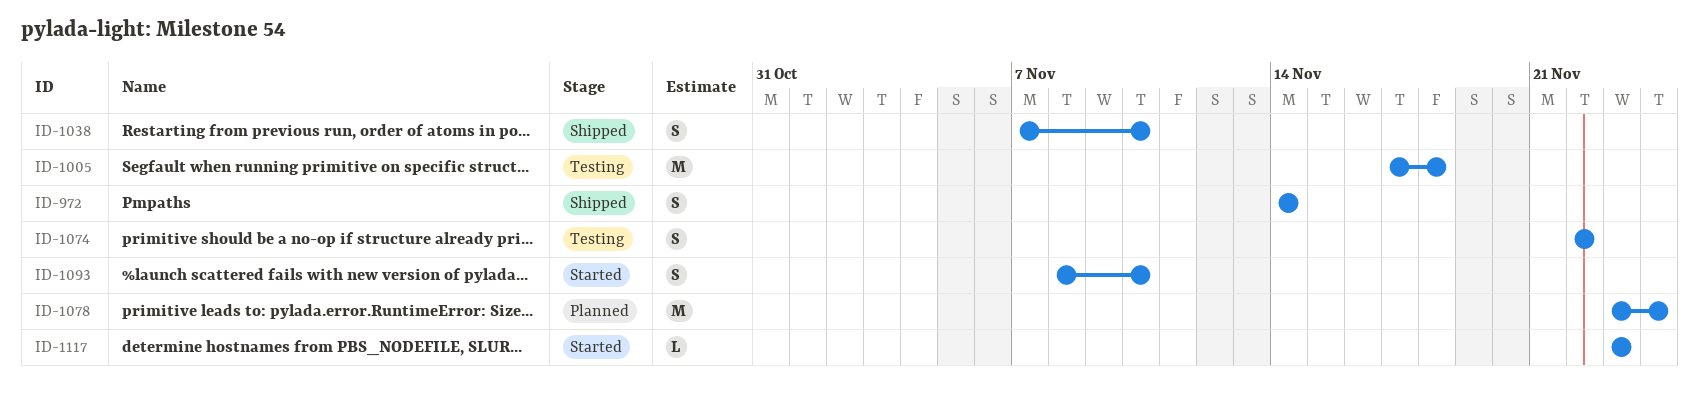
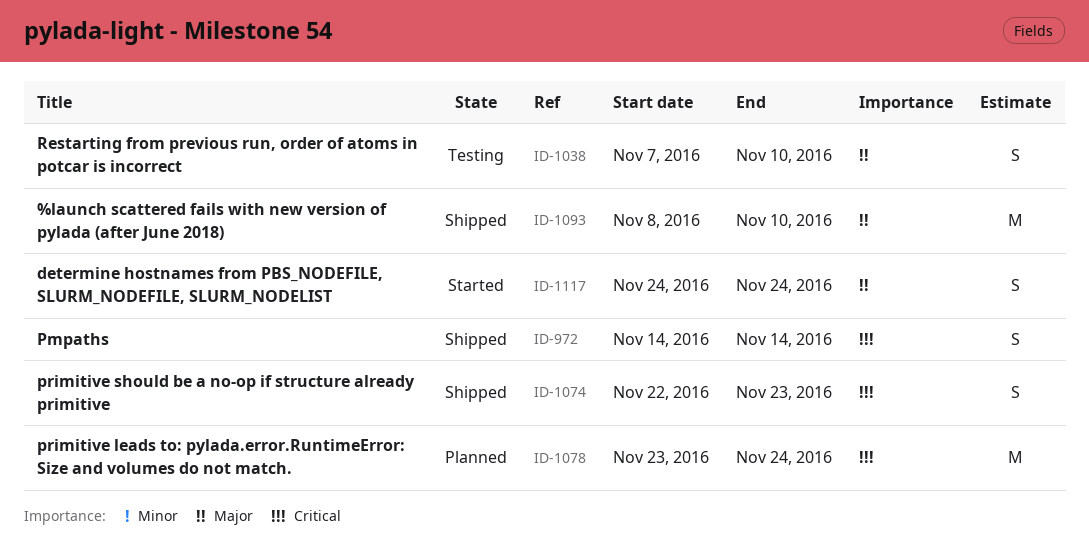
ID-1005: present -> none
ID-1038, status: Shipped -> Testing
ID-1074, status: Testing -> Shipped
ID-1074, due: Nov 22 -> Nov 23
ID-1093, status: Started -> Shipped
ID-1093, estimate: S -> M
ID-1117, estimate: L -> S
ID-1117, start: Nov 23 -> Nov 24
ID-1117, due: Nov 23 -> Nov 24

